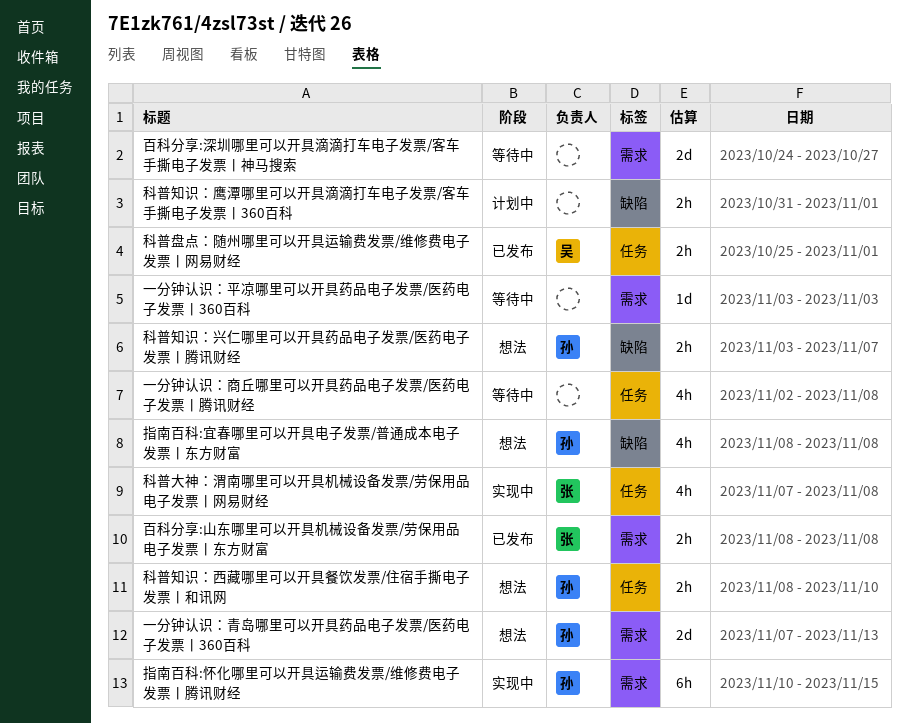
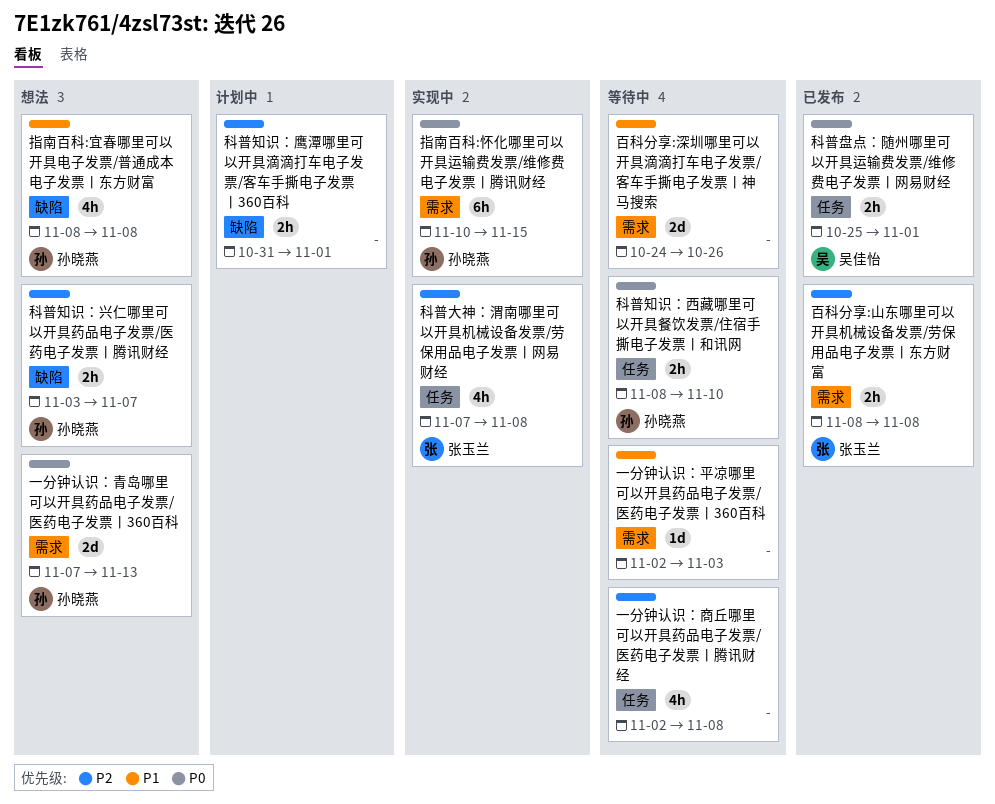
一分钟认识：平凉哪里可以开具药品电子发票/医药电子发票丨360百科, start: Nov 3 -> Nov 2
百科分享:深圳哪里可以开具滴滴打车电子发票/客车手撕电子发票丨神马搜索, due: Oct 27 -> Oct 26
科普知识：西藏哪里可以开具餐饮发票/住宿手撕电子发票丨和讯网, status: 想法 -> 等待中

